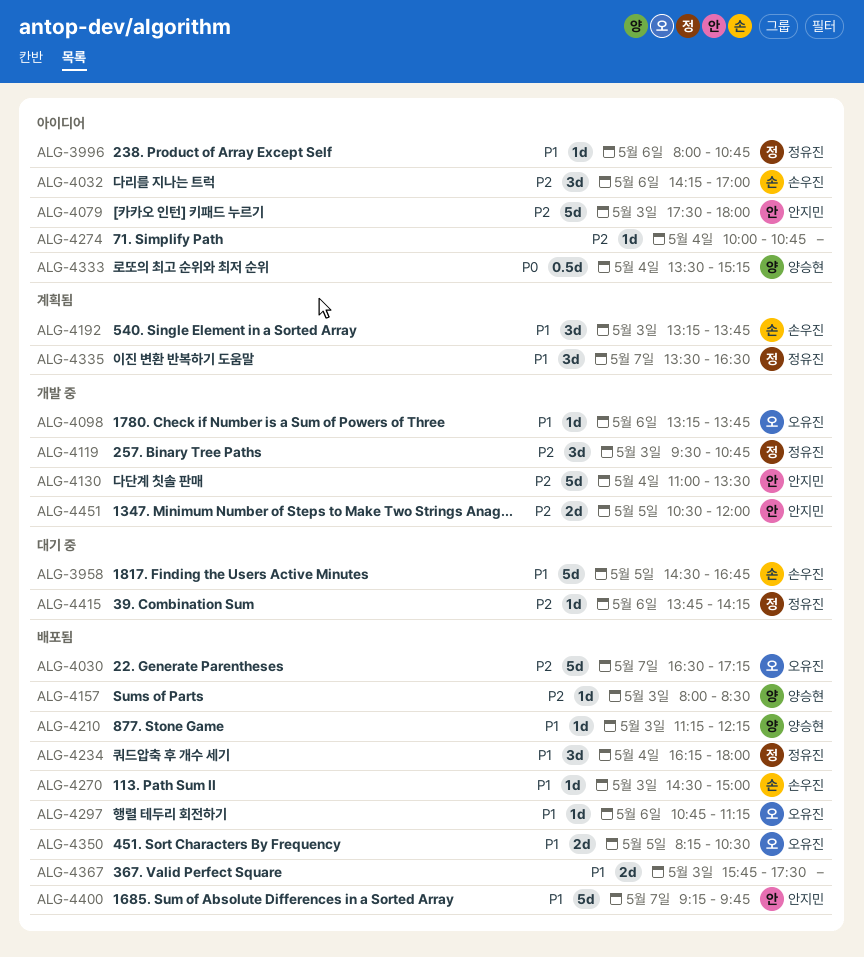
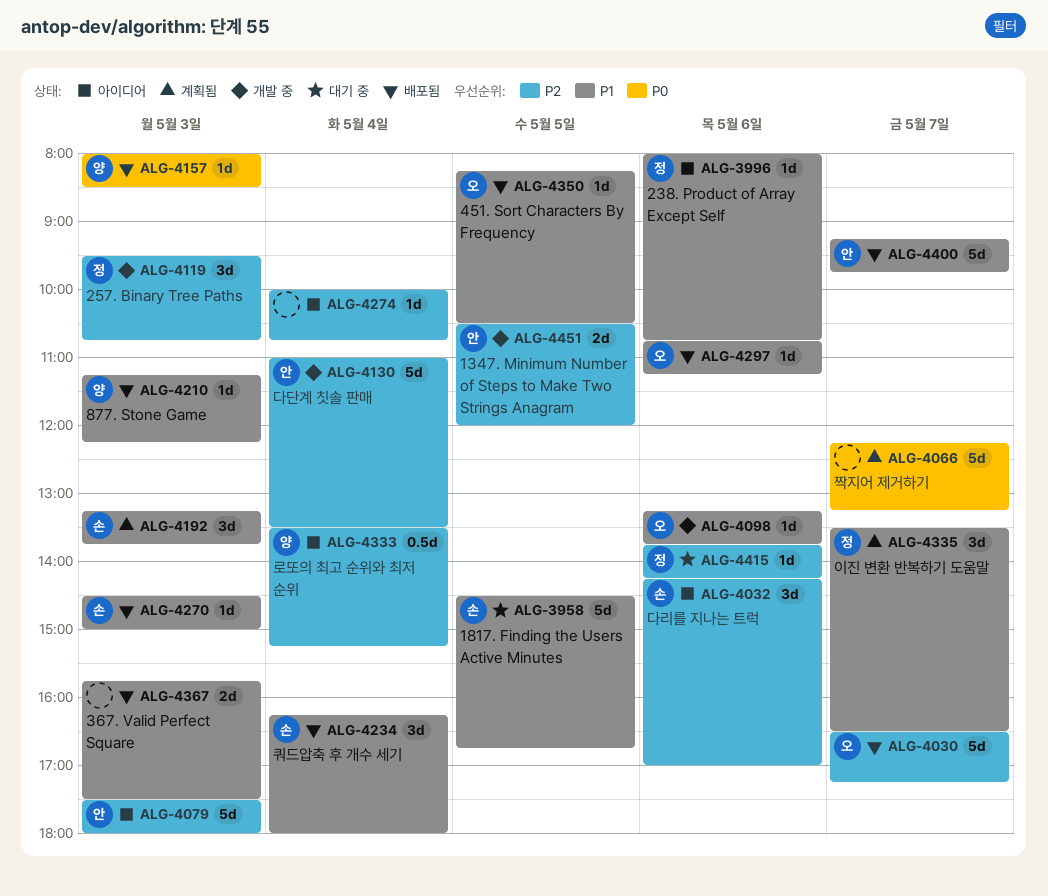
ALG-4066: none -> present
ALG-4157, priority: P2 -> P0
ALG-4234, owner: 정유진 -> 손우진
ALG-4333, priority: P0 -> P2
ALG-4350, estimate: 2d -> 1d

